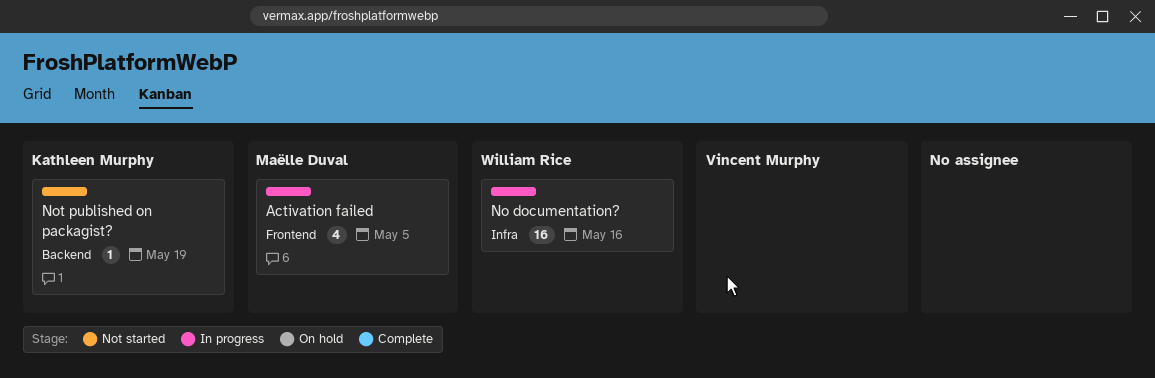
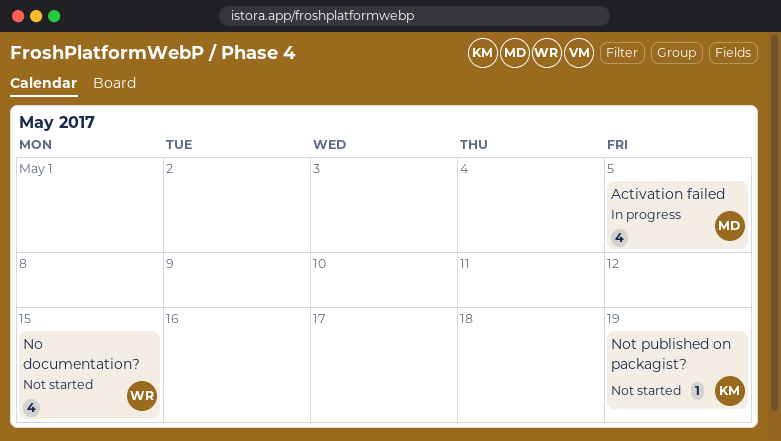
No documentation?, status: In progress -> Not started
No documentation?, estimate: 16 -> 4
No documentation?, due: May 16 -> May 15

